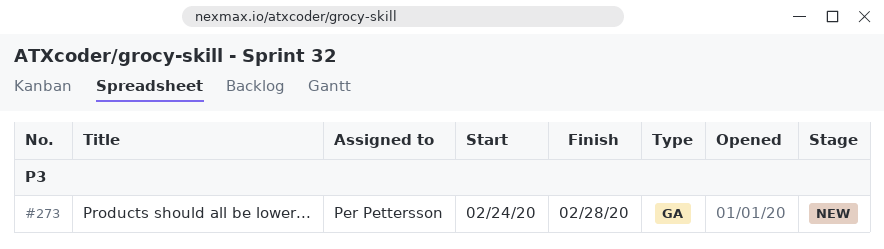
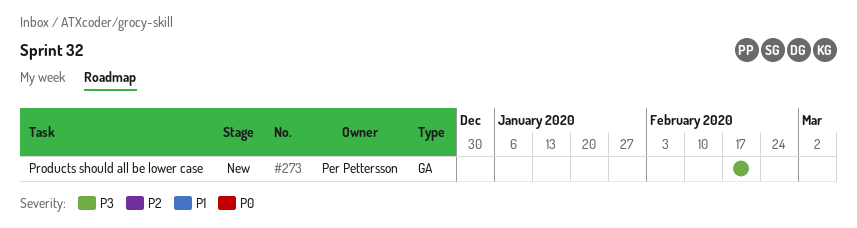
#273, start: Feb 24 -> Feb 17
#273, due: Feb 28 -> Feb 21

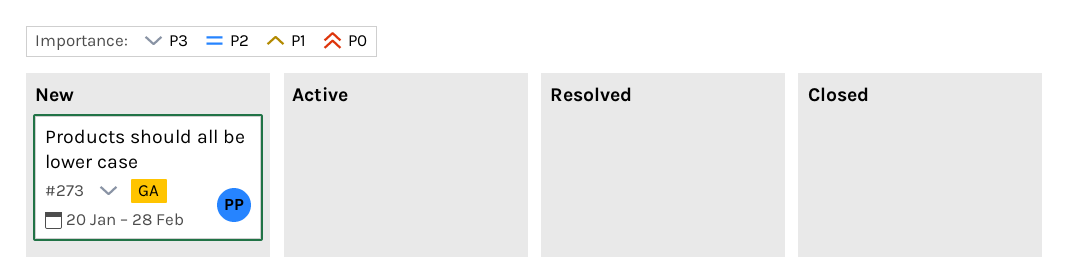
#273, start: Feb 17 -> Jan 20
#273, due: Feb 21 -> Feb 28

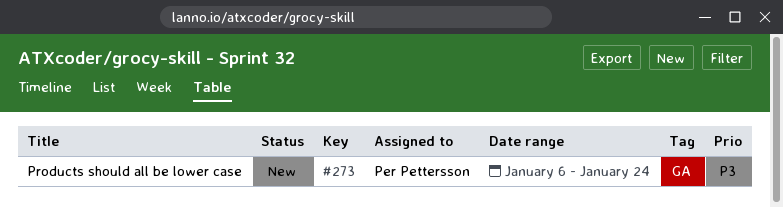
#273, start: Jan 20 -> Jan 6
#273, due: Feb 28 -> Jan 24

